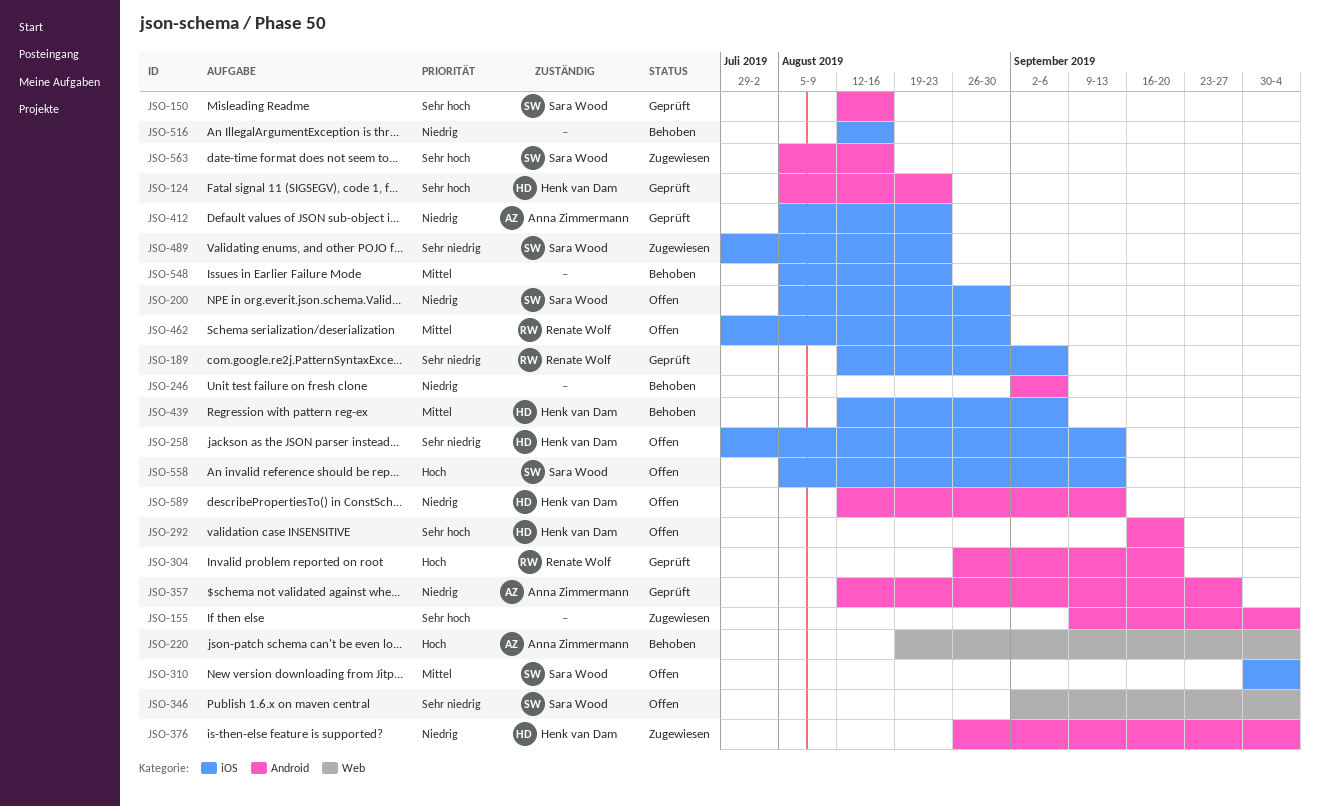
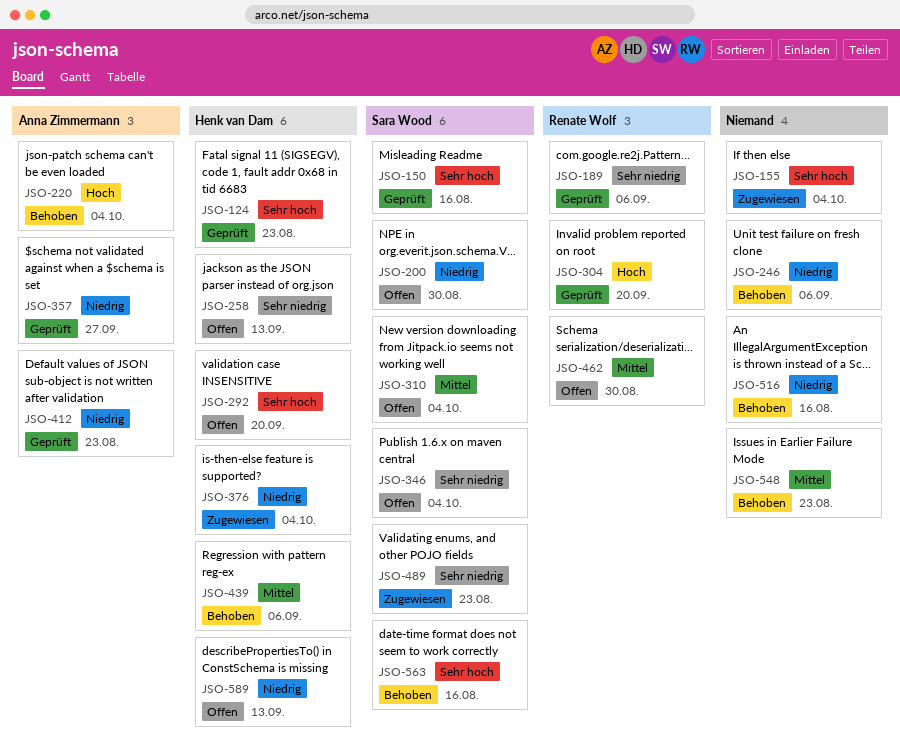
JSO-558: present -> none
JSO-563, status: Zugewiesen -> Behoben

